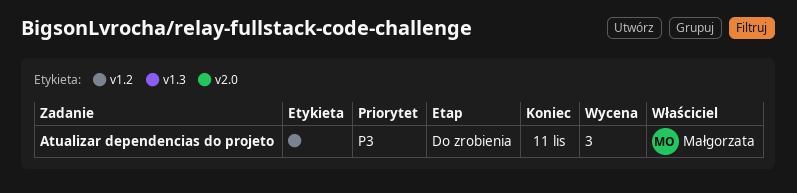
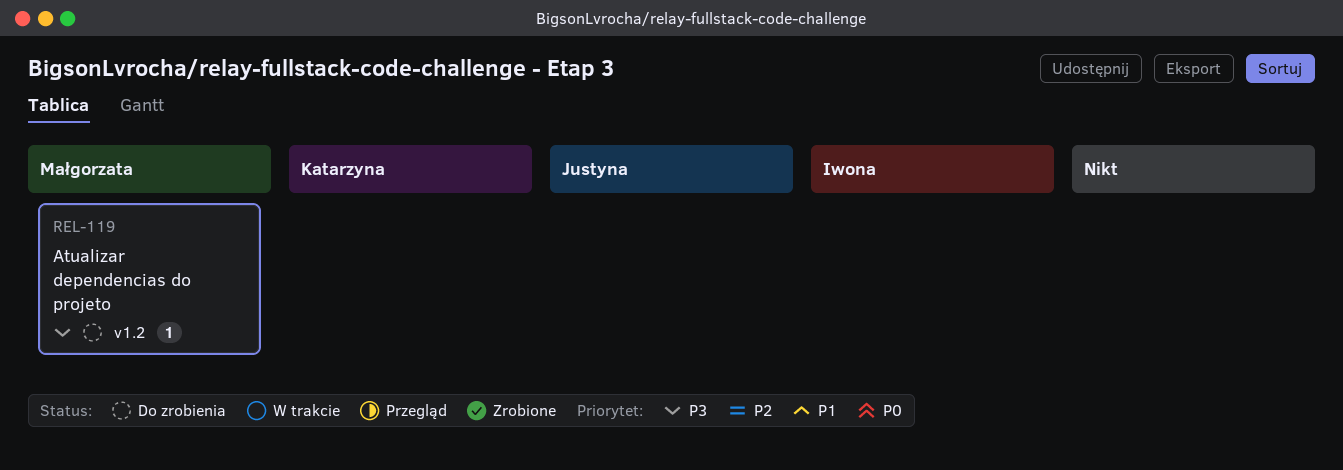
Atualizar dependencias do projeto, estimate: 3 -> 1

